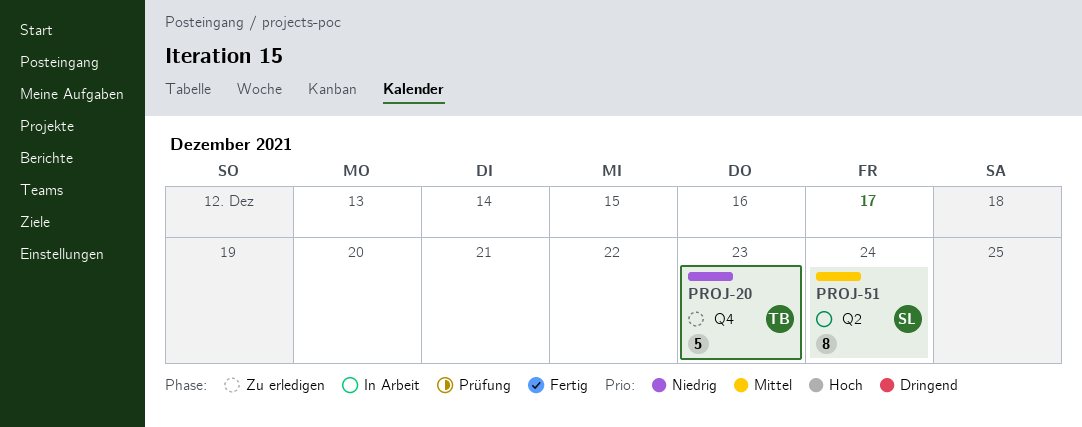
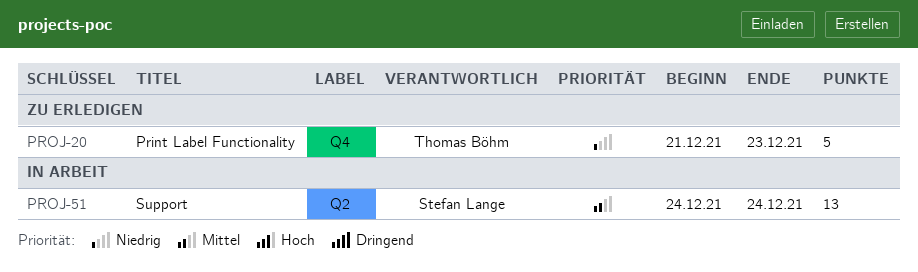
PROJ-51, estimate: 8 -> 13

